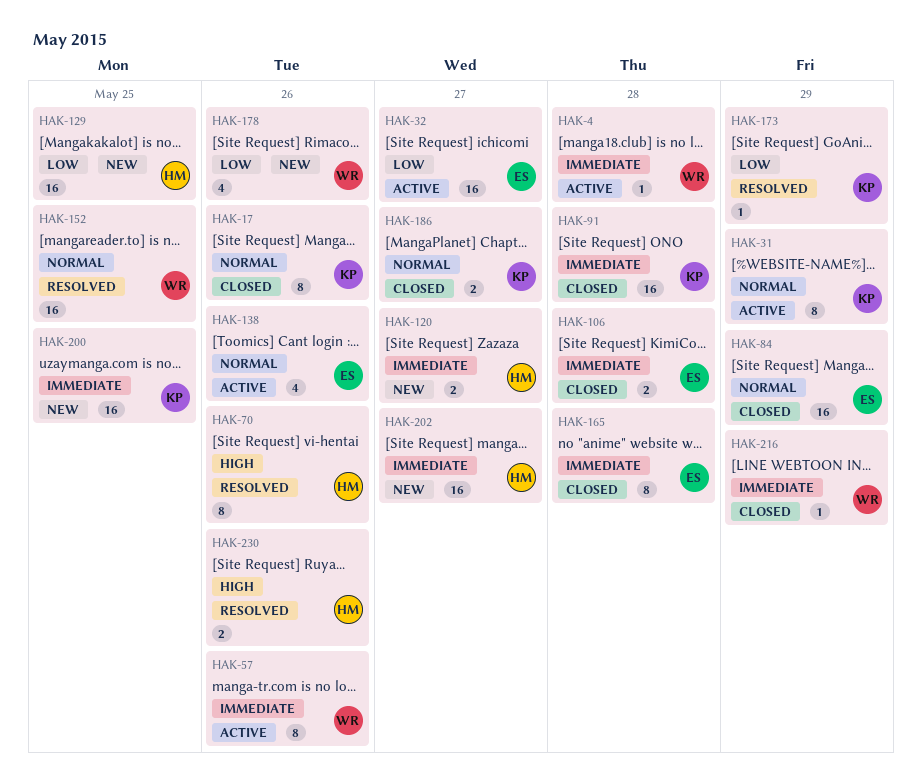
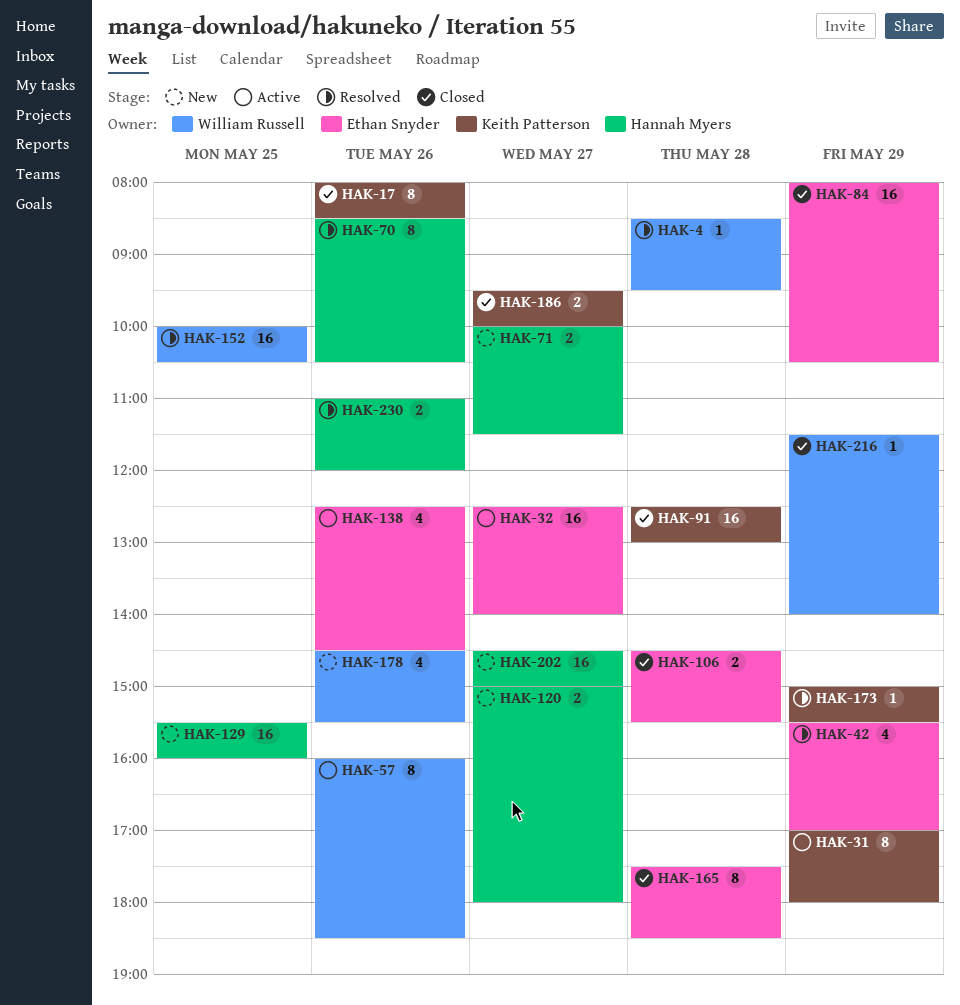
HAK-4, status: Active -> Resolved
HAK-42: none -> present
HAK-71: none -> present
HAK-200: present -> none

